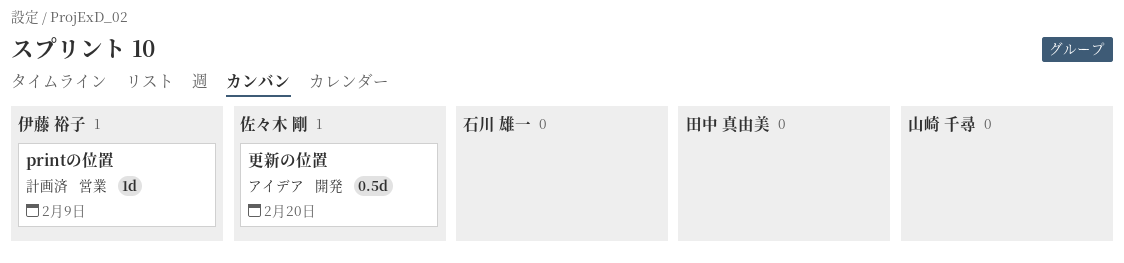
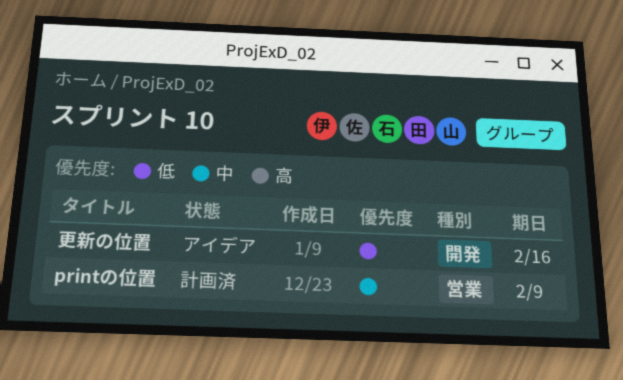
更新の位置, due: Feb 20 -> Feb 16

